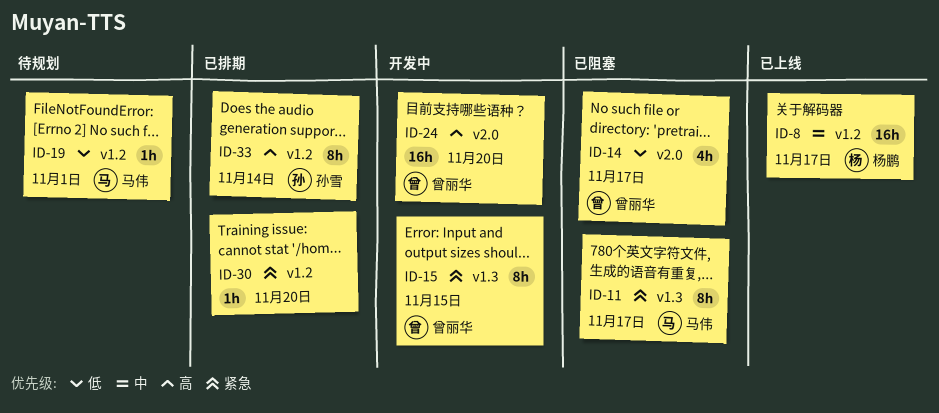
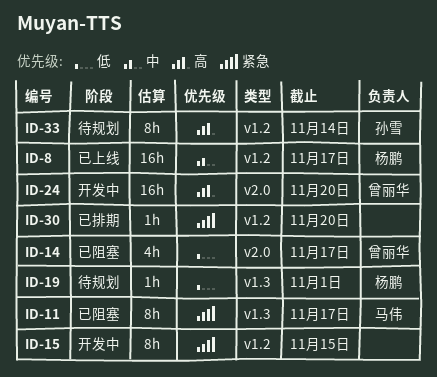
ID-15, owner: 曾丽华 -> none
ID-15, label: v1.3 -> v1.2
ID-19, owner: 马伟 -> 杨鹏
ID-19, label: v1.2 -> v1.3
ID-33, status: 已排期 -> 待规划

